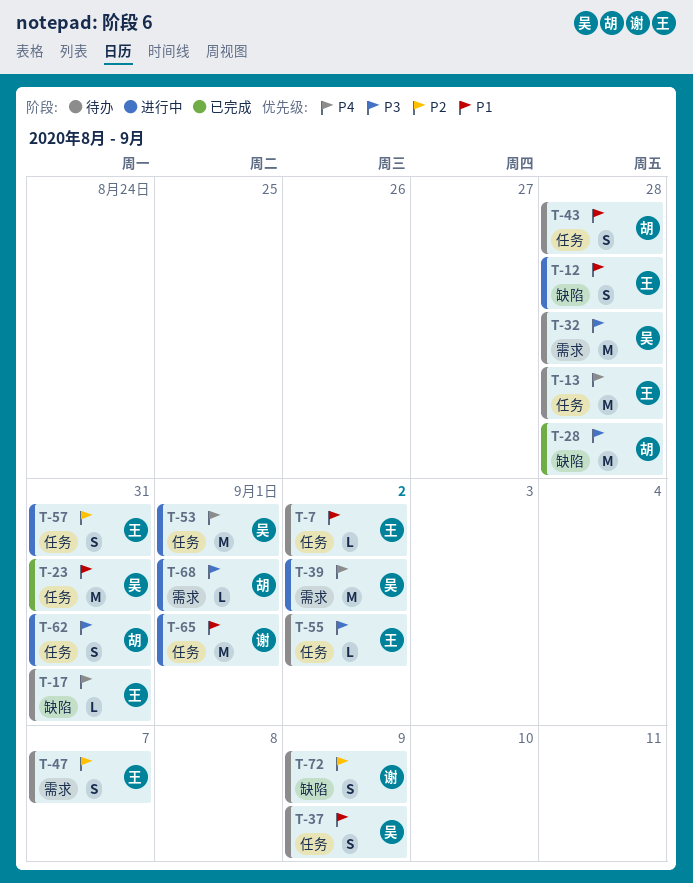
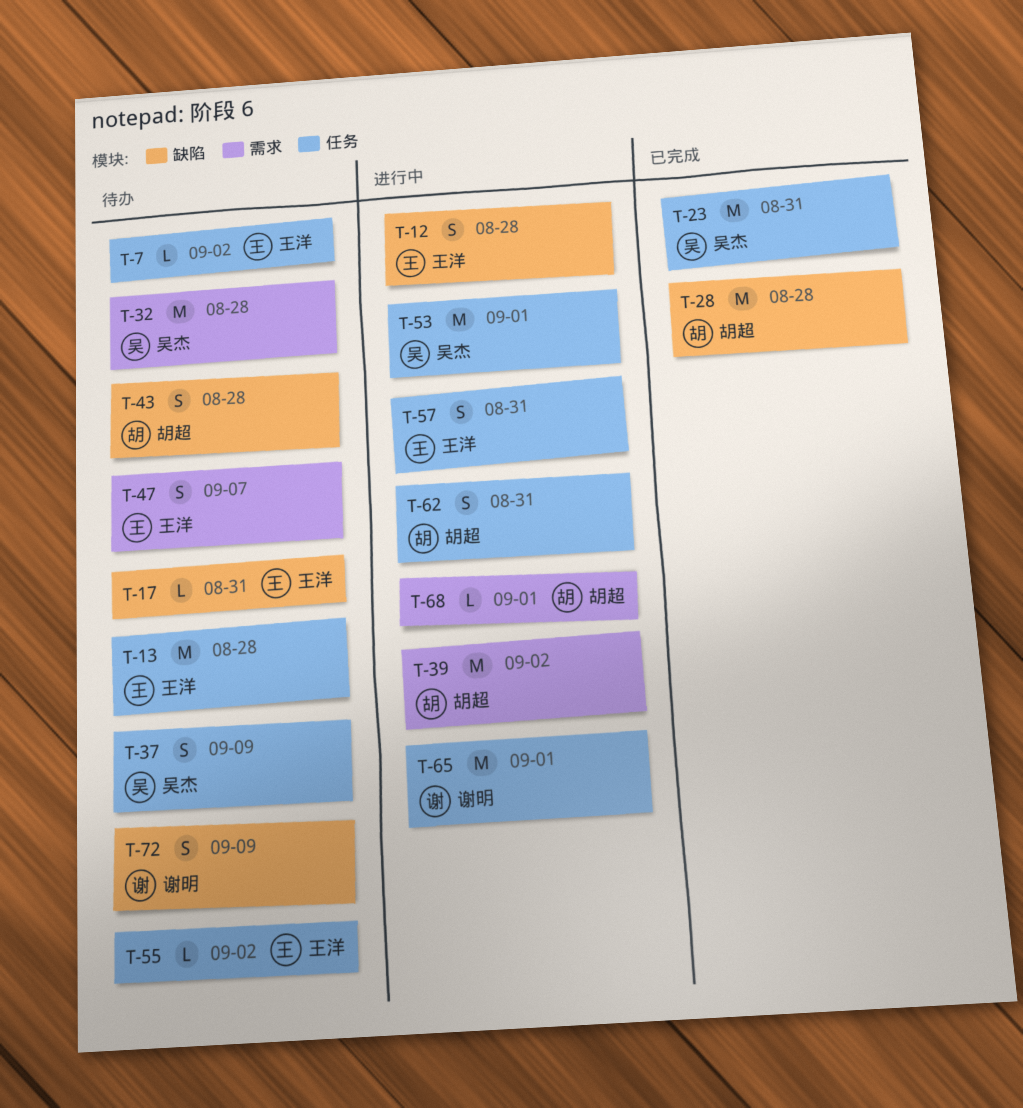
T-39, owner: 吴杰 -> 胡超
T-43, label: 任务 -> 缺陷

